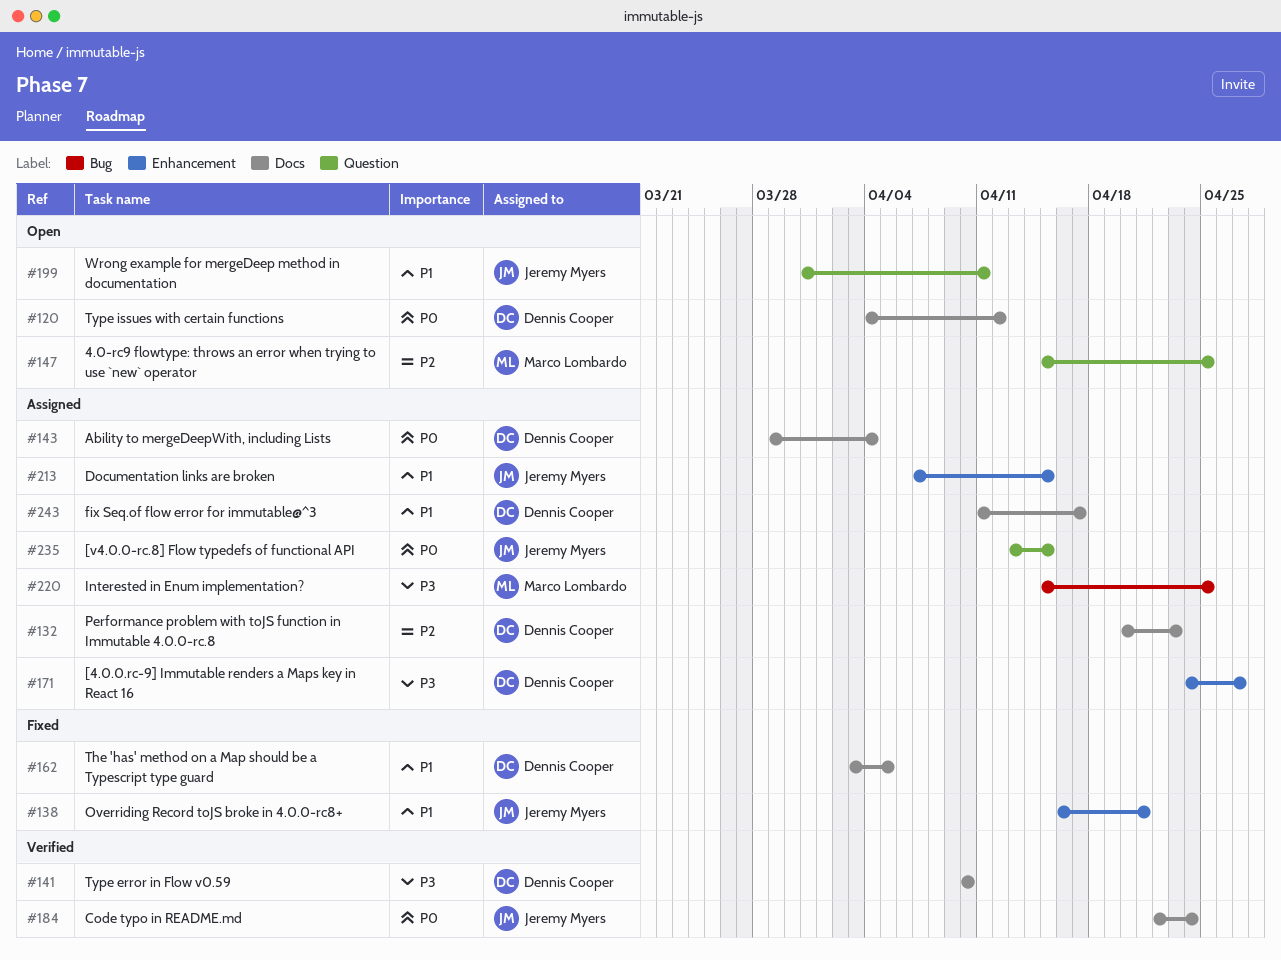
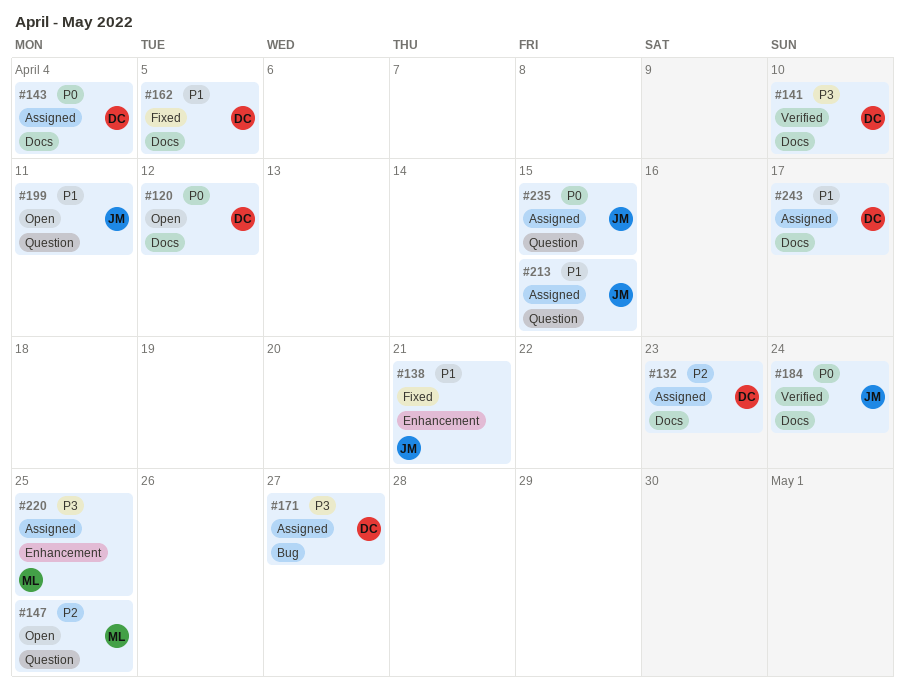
#171, label: Enhancement -> Bug
#213, label: Enhancement -> Question
#220, label: Bug -> Enhancement

